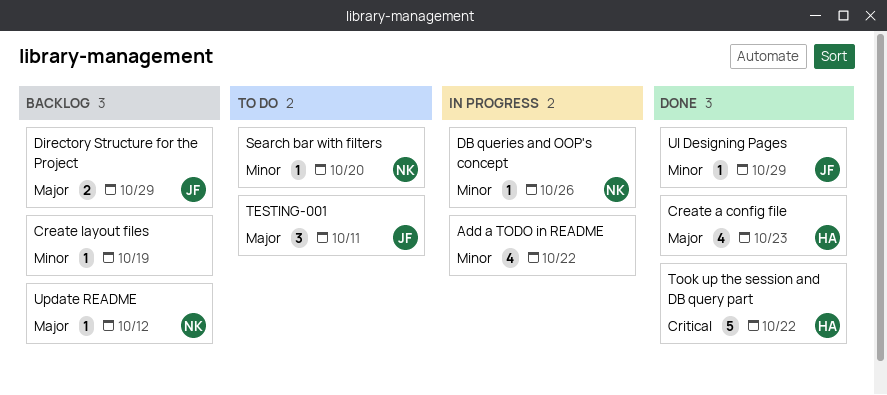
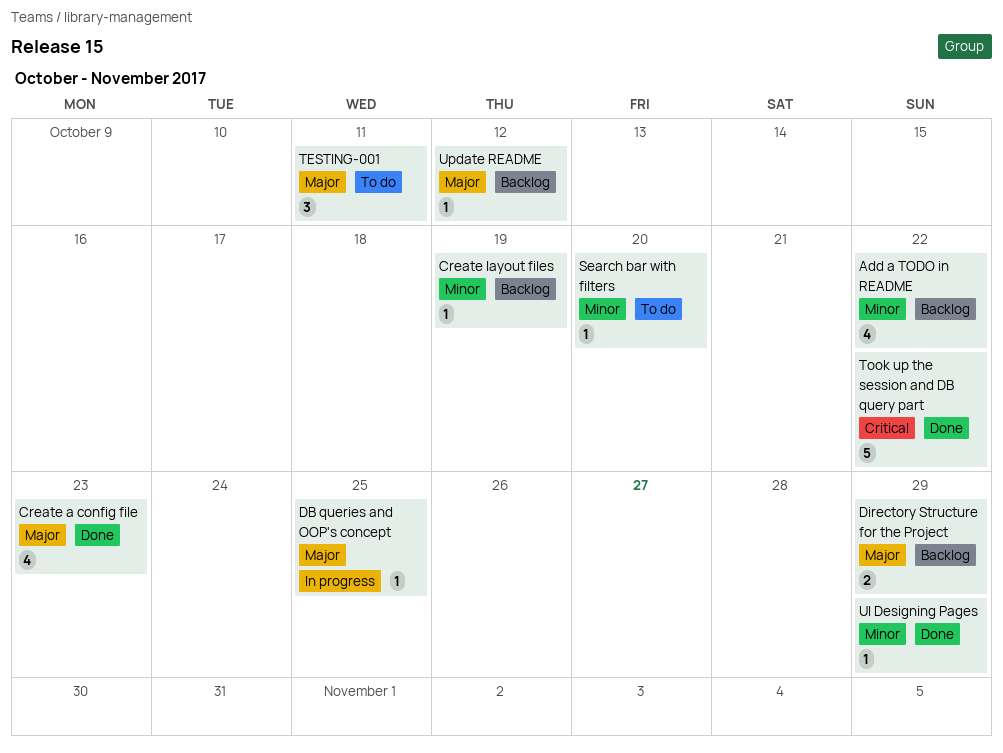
Add a TODO in README, status: In progress -> Backlog
DB queries and OOP's concept, priority: Minor -> Major
DB queries and OOP's concept, due: Oct 26 -> Oct 25

